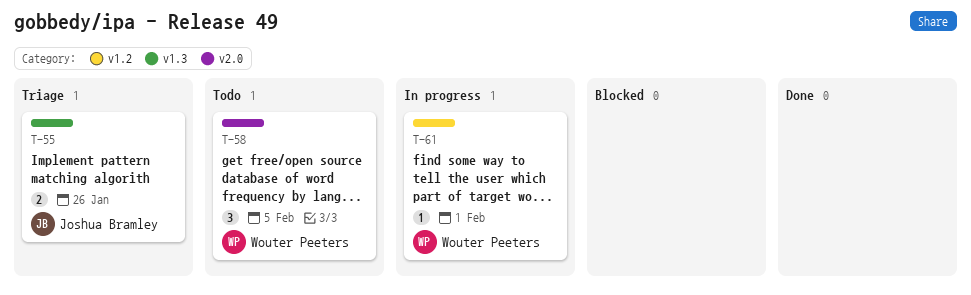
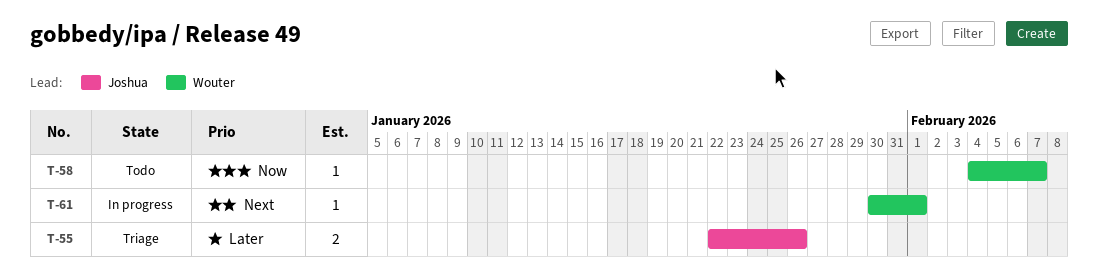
T-58, estimate: 3 -> 1
T-58, due: Feb 5 -> Feb 7

